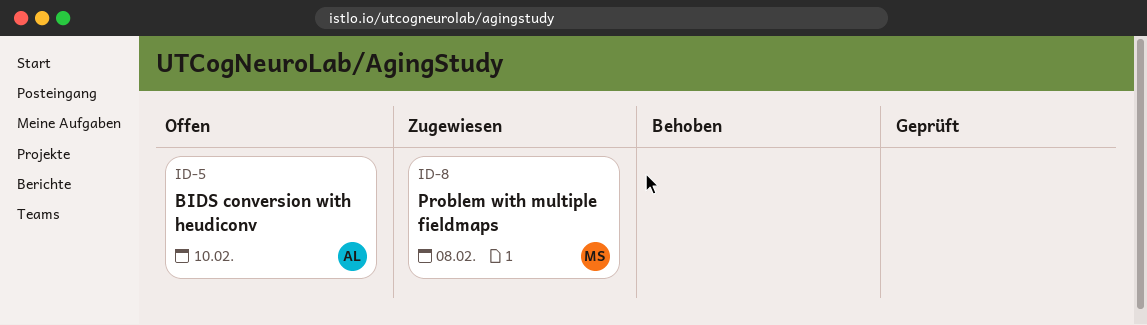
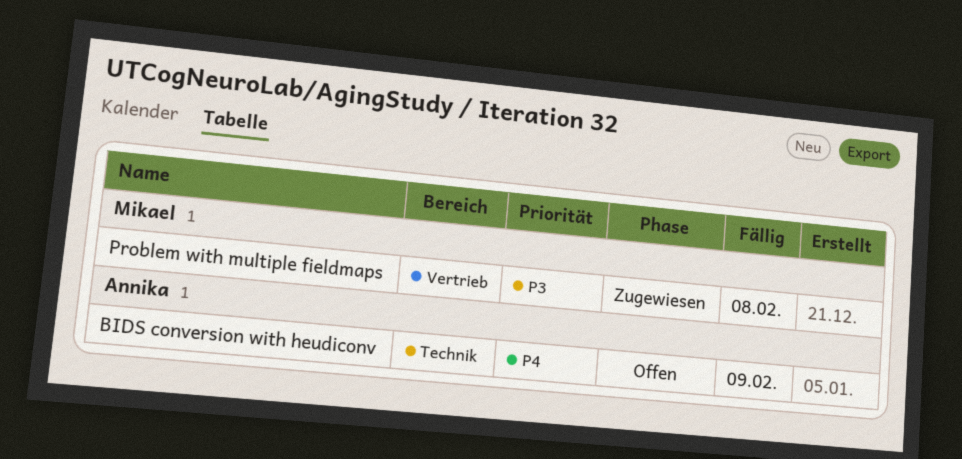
BIDS conversion with heudiconv, due: Feb 10 -> Feb 9

